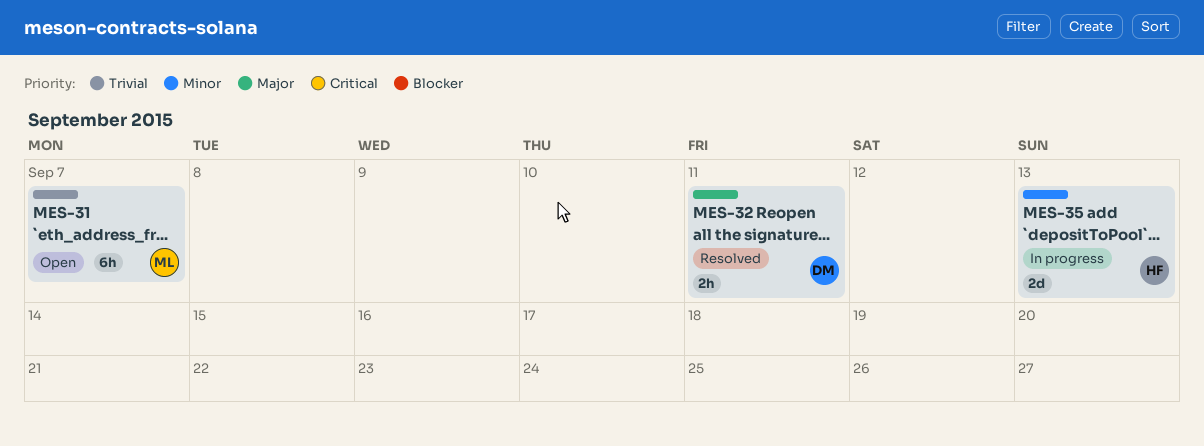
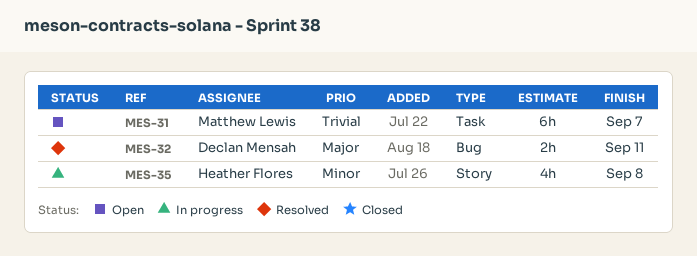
MES-35, estimate: 2d -> 4h
MES-35, due: Sep 13 -> Sep 8

